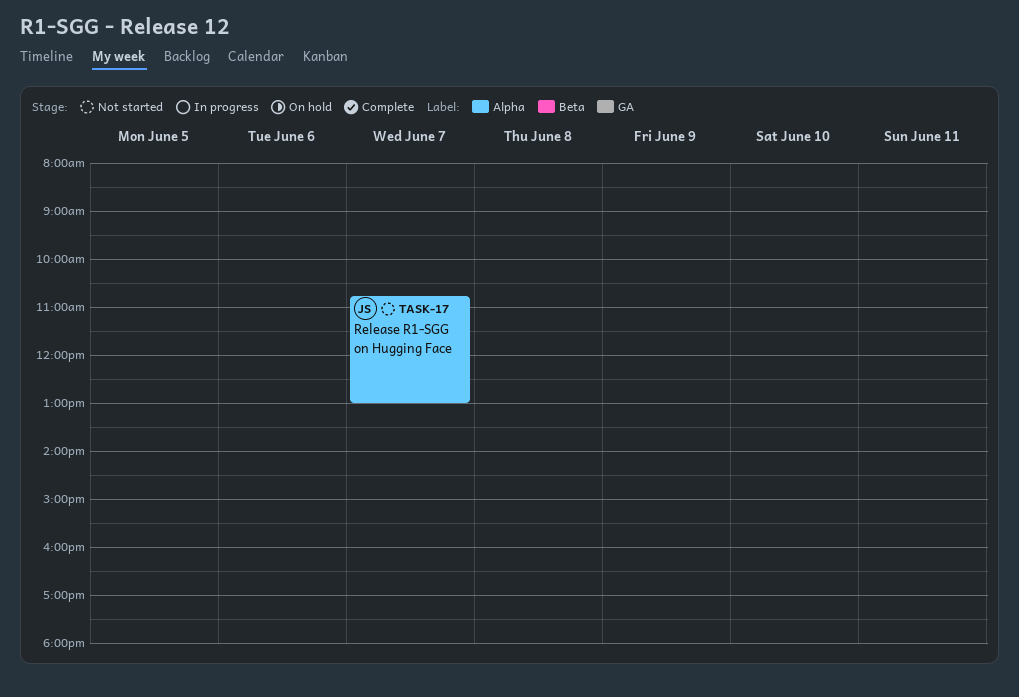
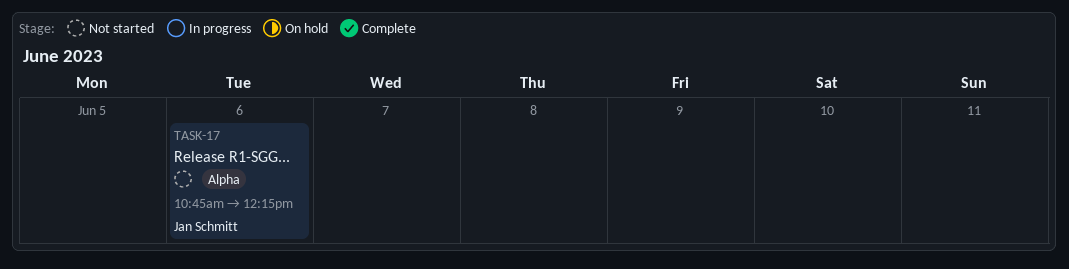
TASK-17, day: Jun 7 -> Jun 6
TASK-17, ends: 13:00 -> 12:15

